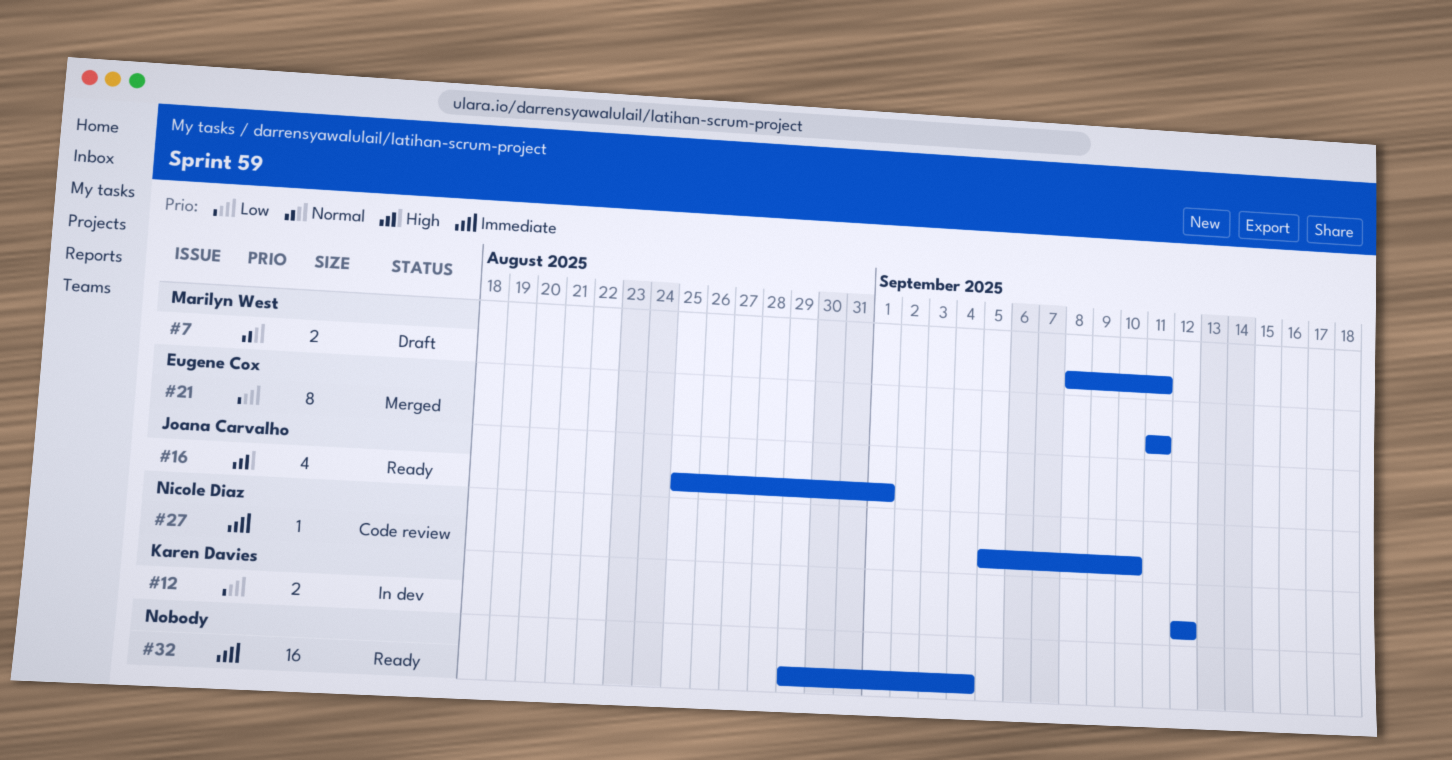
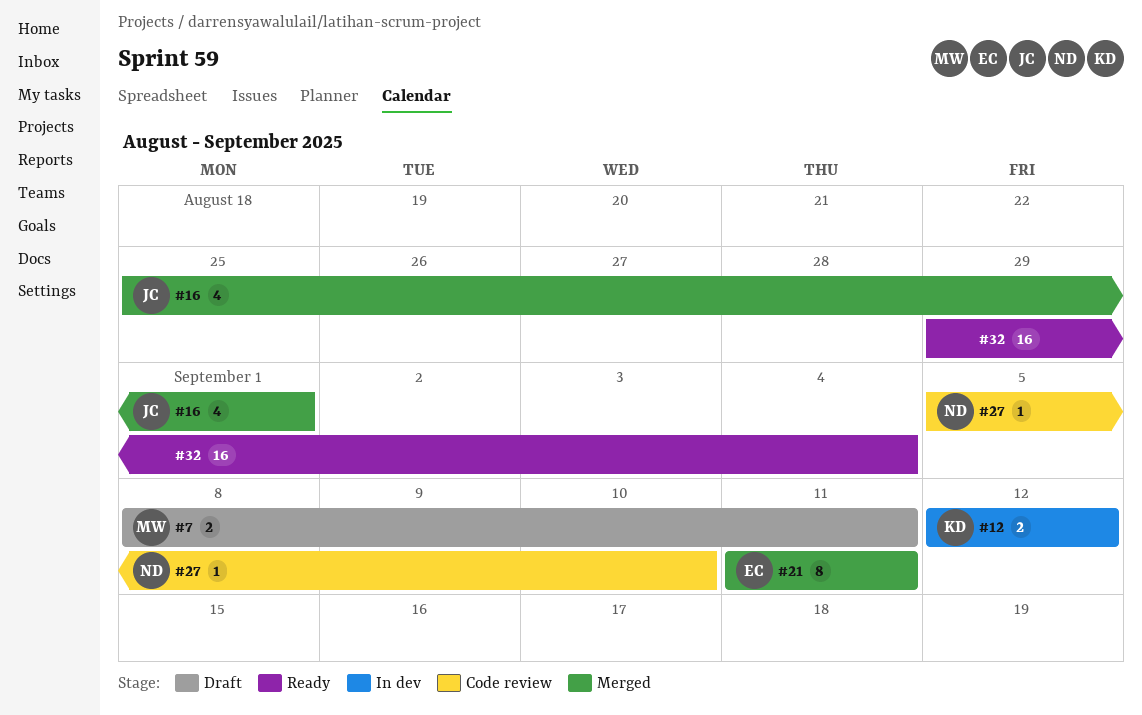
#16, status: Ready -> Merged

